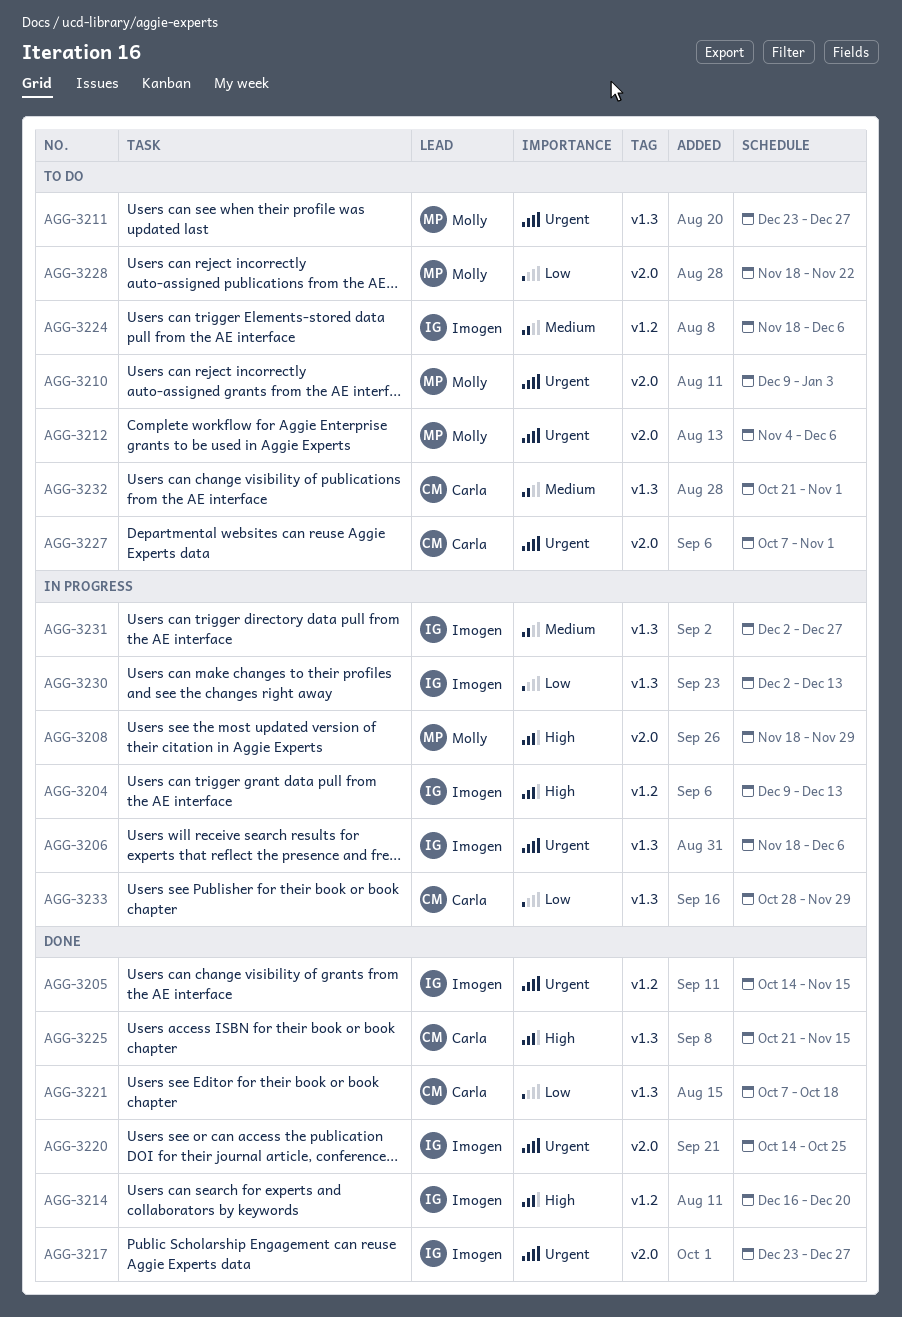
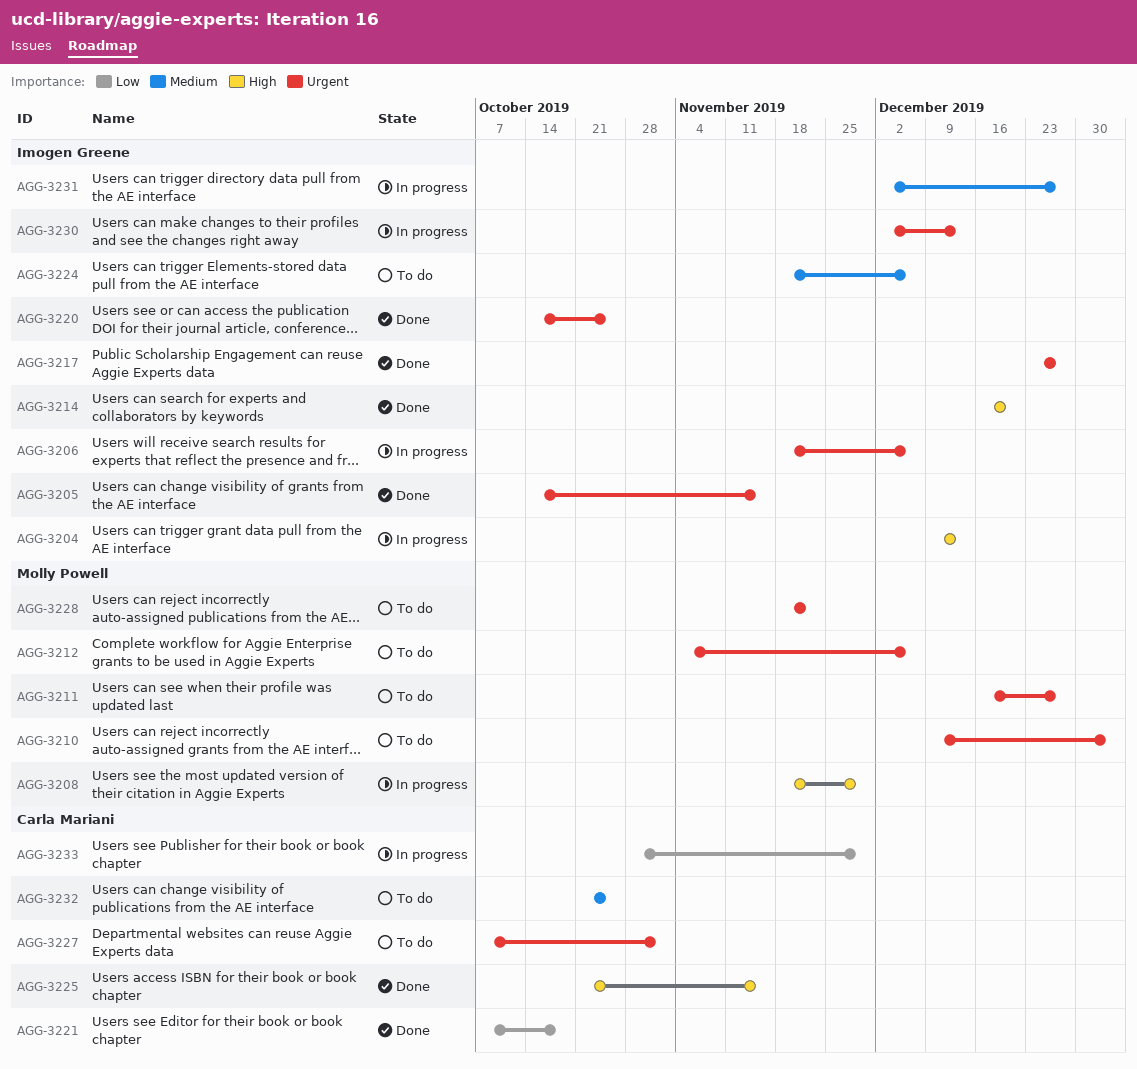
AGG-3211, start: Dec 23 -> Dec 16
AGG-3228, priority: Low -> Urgent
AGG-3230, priority: Low -> Urgent
AGG-3232, due: Nov 1 -> Oct 25

